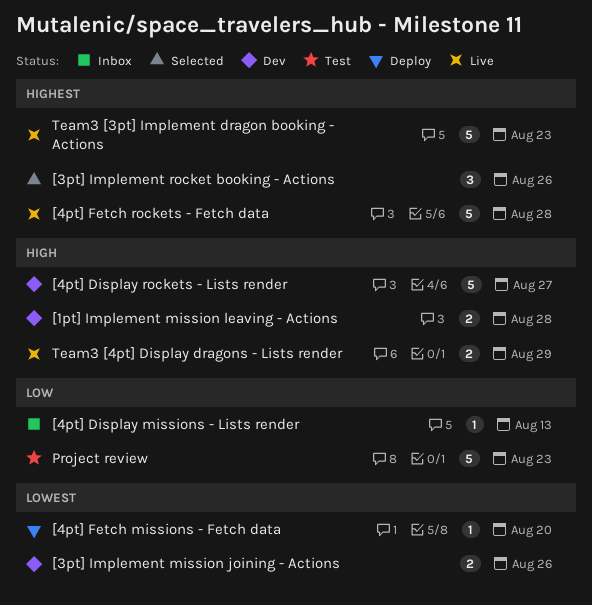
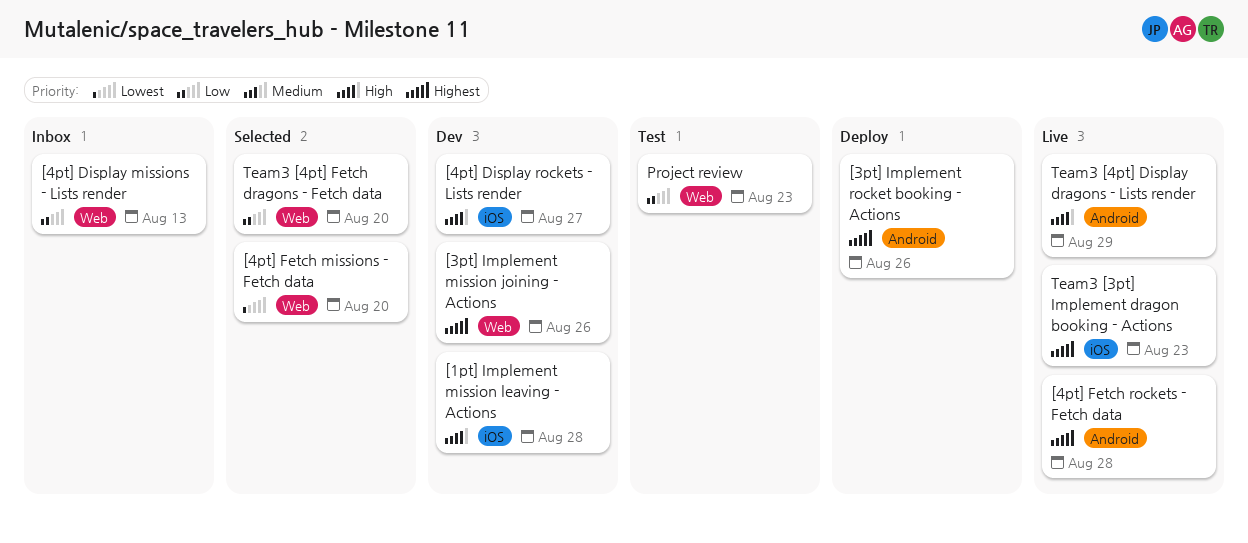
[3pt] Implement mission joining - Actions, priority: Lowest -> Highest
[3pt] Implement rocket booking - Actions, status: Selected -> Deploy
[4pt] Fetch missions - Fetch data, status: Deploy -> Selected
Team3 [4pt] Fetch dragons - Fetch data: none -> present

